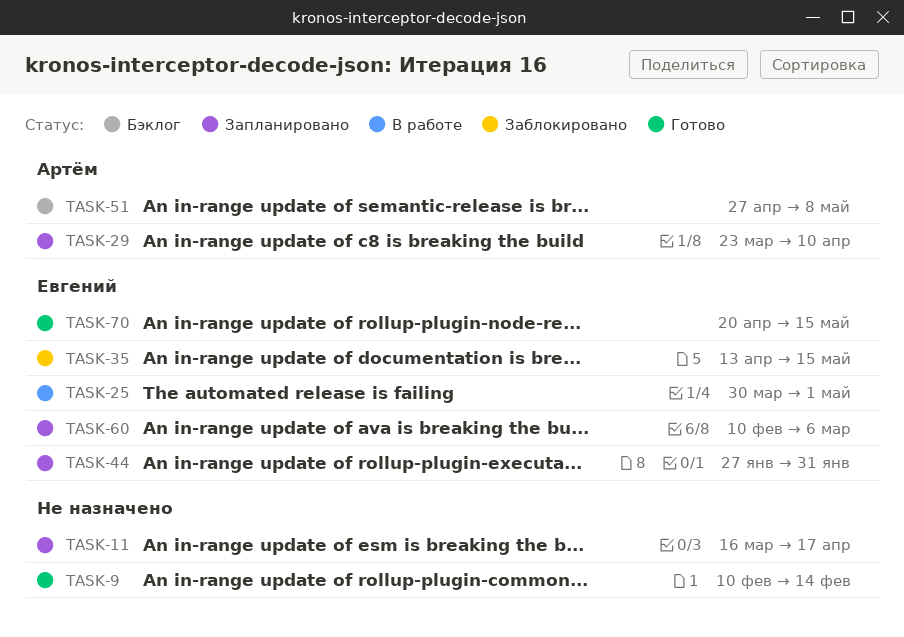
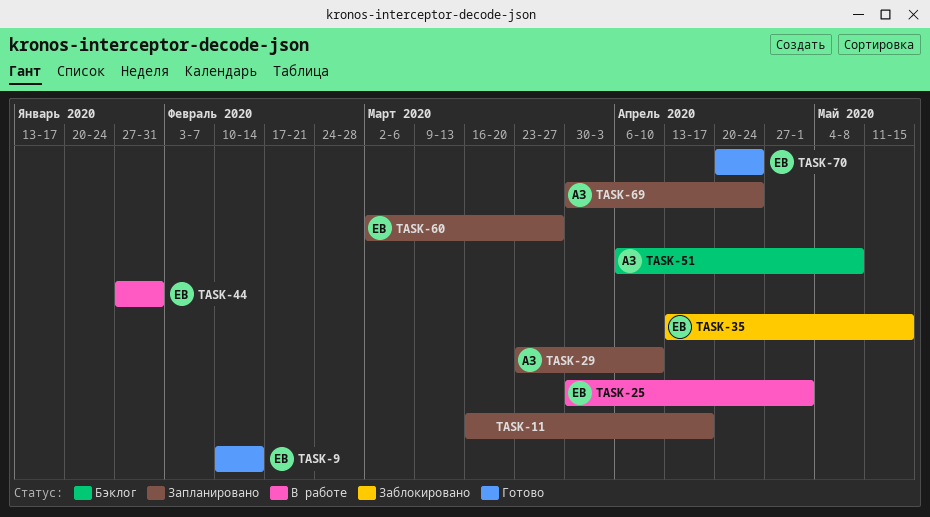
TASK-9, owner: none -> Евгений
TASK-44, status: Запланировано -> В работе
TASK-51, start: Apr 27 -> Apr 6
TASK-60, start: Feb 10 -> Mar 2
TASK-60, due: Mar 6 -> Mar 27
TASK-69: none -> present
TASK-70, due: May 15 -> Apr 24

